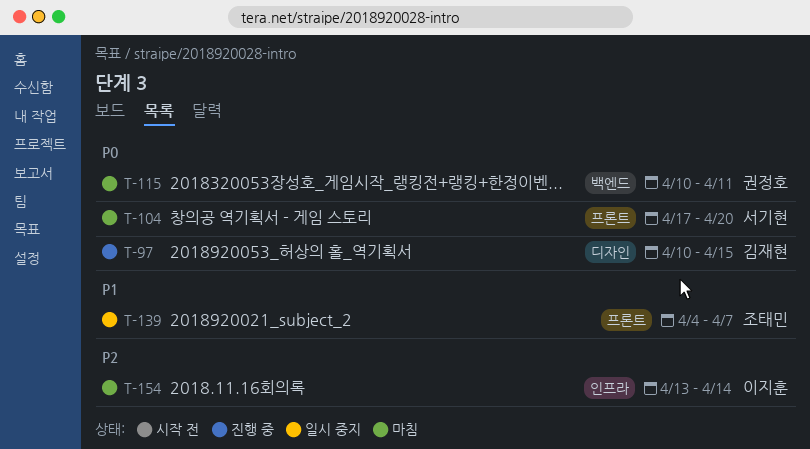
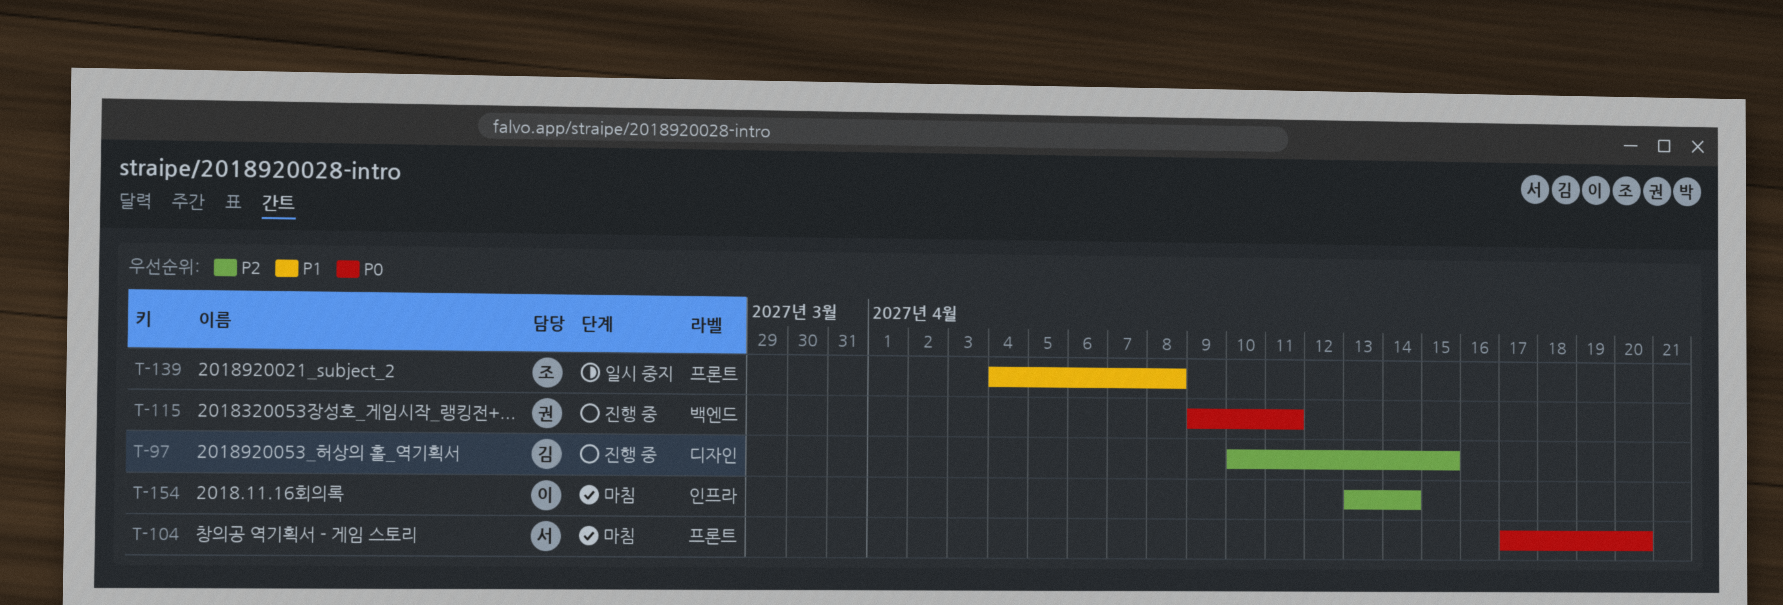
T-97, priority: P0 -> P2
T-115, status: 마침 -> 진행 중
T-115, start: Apr 10 -> Apr 9
T-139, due: Apr 7 -> Apr 8

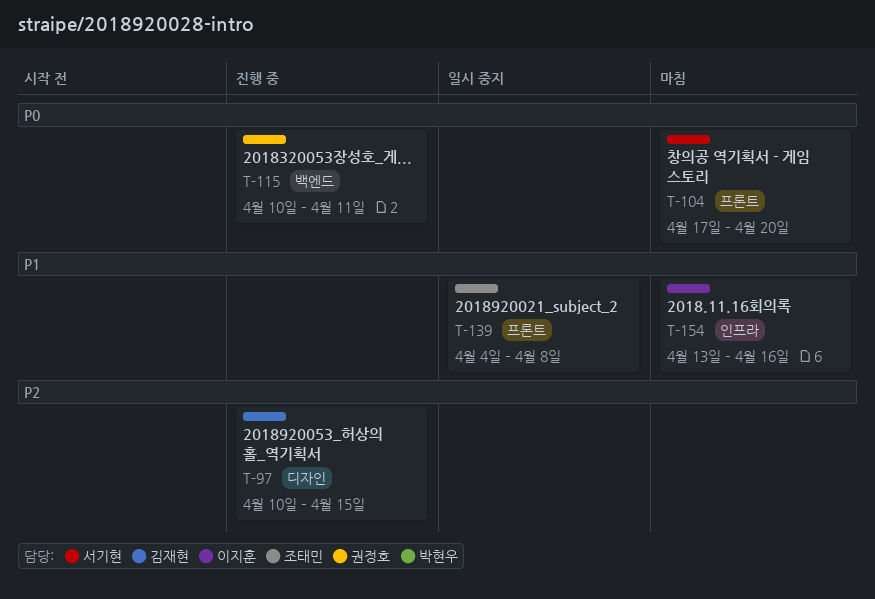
T-115, start: Apr 9 -> Apr 10
T-154, priority: P2 -> P1
T-154, due: Apr 14 -> Apr 16

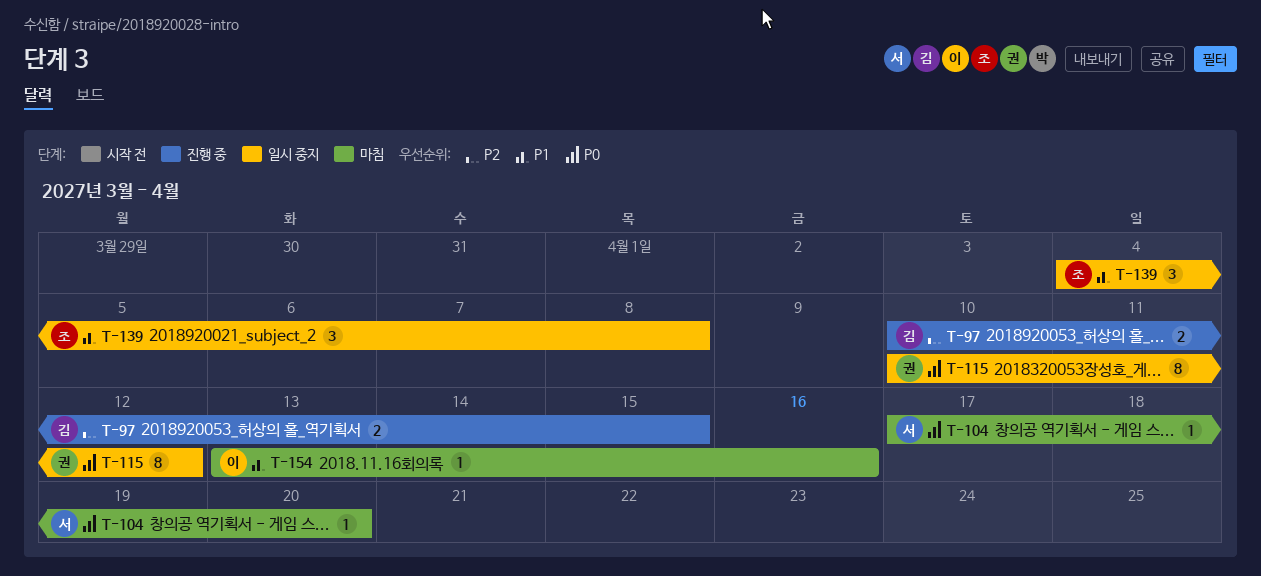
T-115, status: 진행 중 -> 일시 중지
T-115, due: Apr 11 -> Apr 12

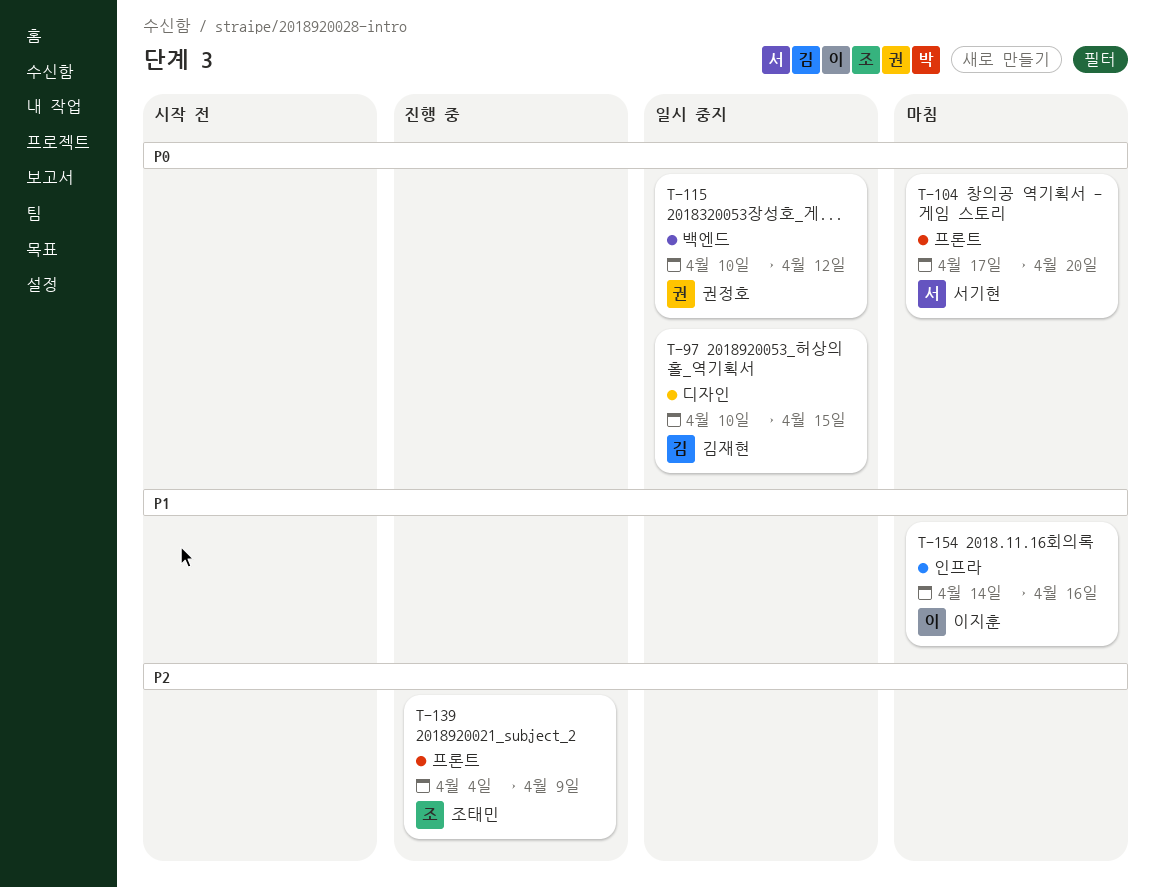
T-97, status: 진행 중 -> 일시 중지
T-97, priority: P2 -> P0
T-139, status: 일시 중지 -> 진행 중
T-139, priority: P1 -> P2
T-139, due: Apr 8 -> Apr 9
T-154, start: Apr 13 -> Apr 14

